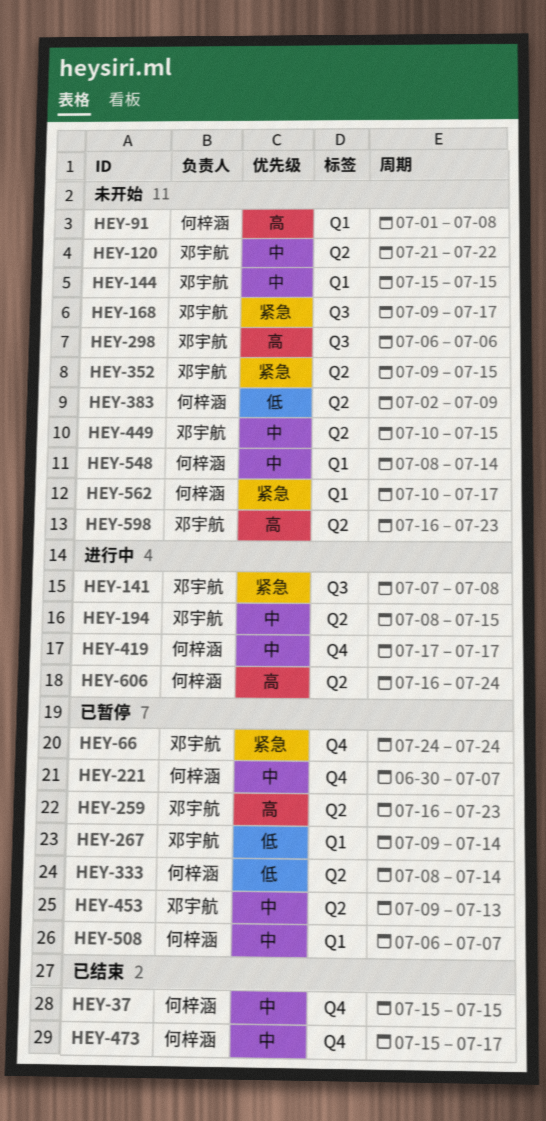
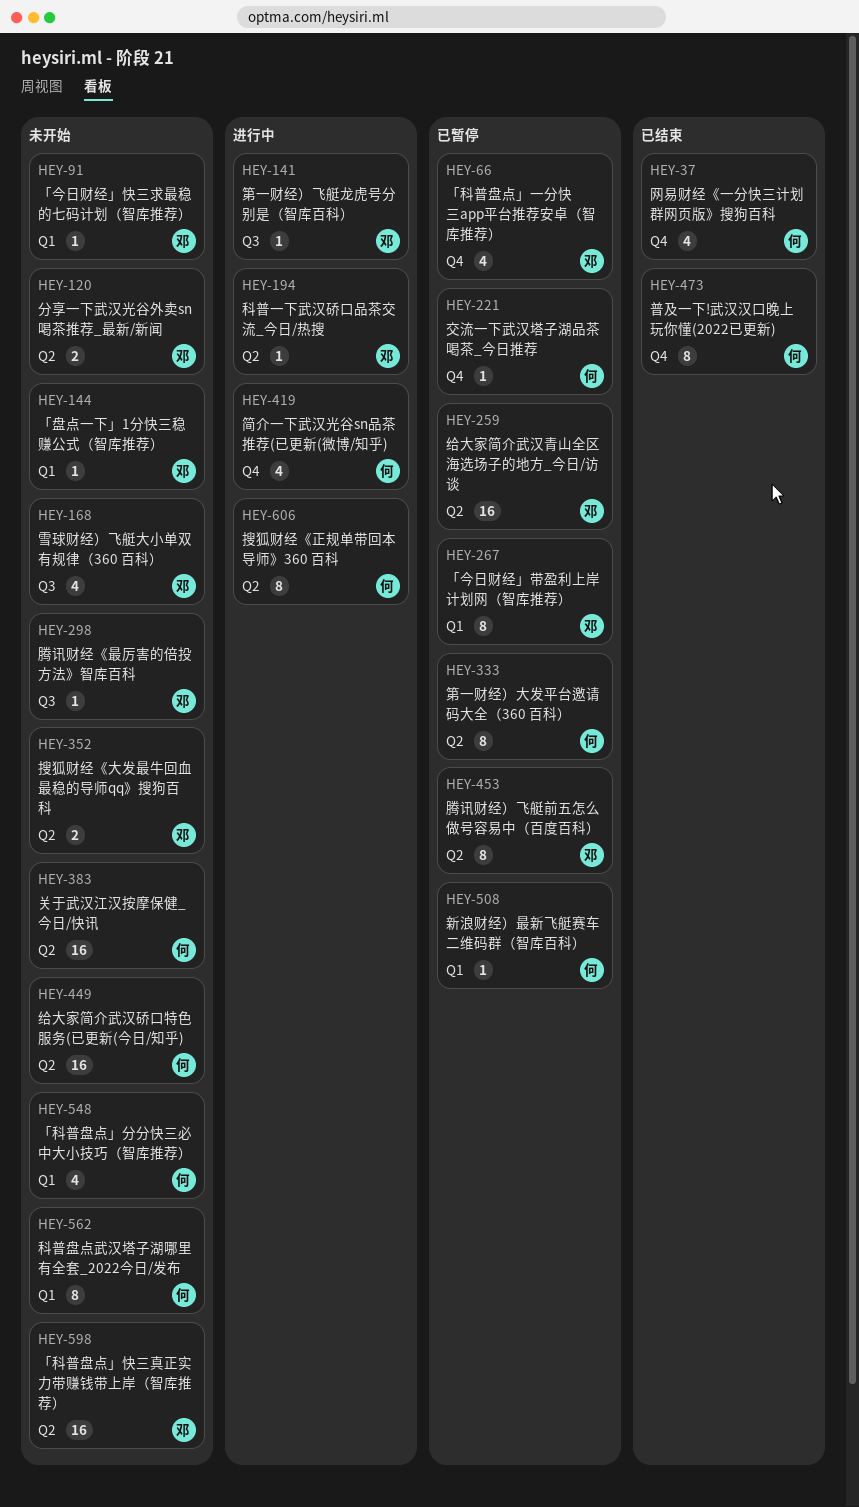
HEY-91, owner: 何梓涵 -> 邓宇航
HEY-449, owner: 邓宇航 -> 何梓涵

